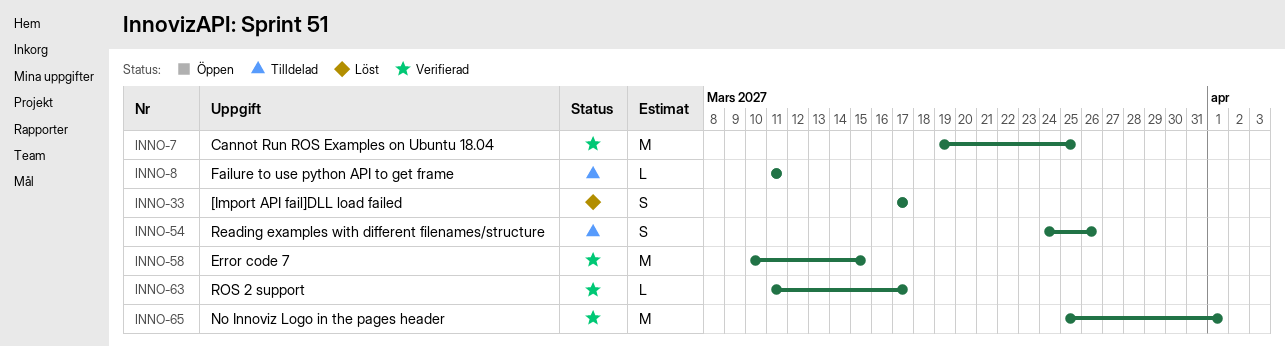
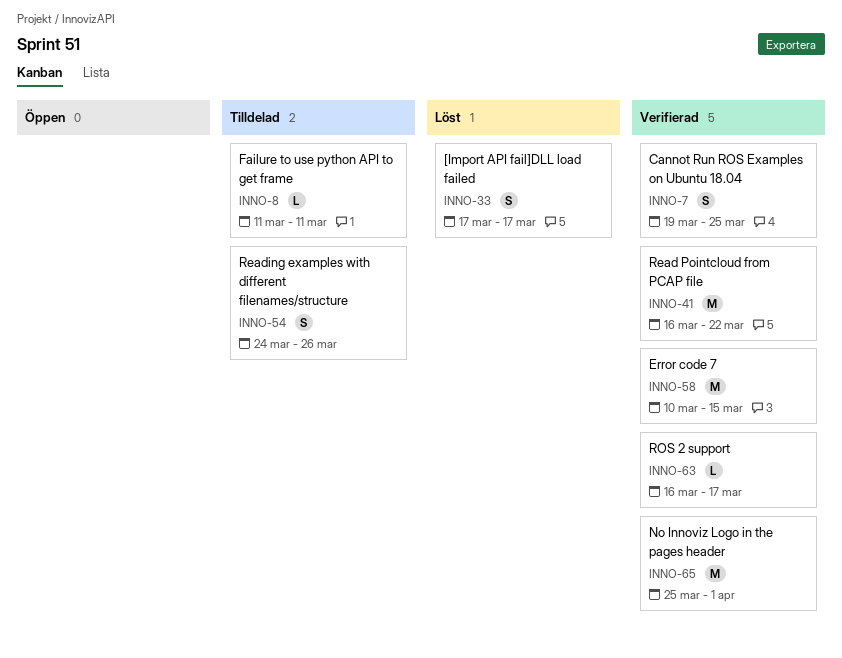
INNO-7, estimate: M -> S
INNO-41: none -> present
INNO-63, start: Mar 11 -> Mar 16

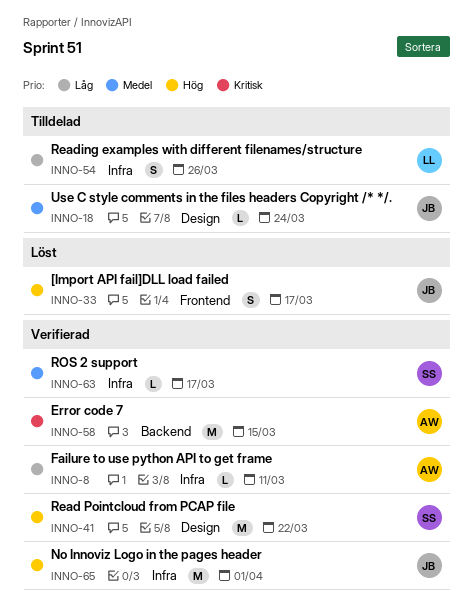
INNO-7: present -> none
INNO-8, status: Tilldelad -> Verifierad
INNO-18: none -> present

